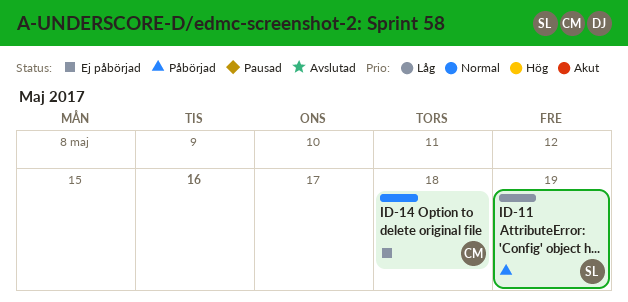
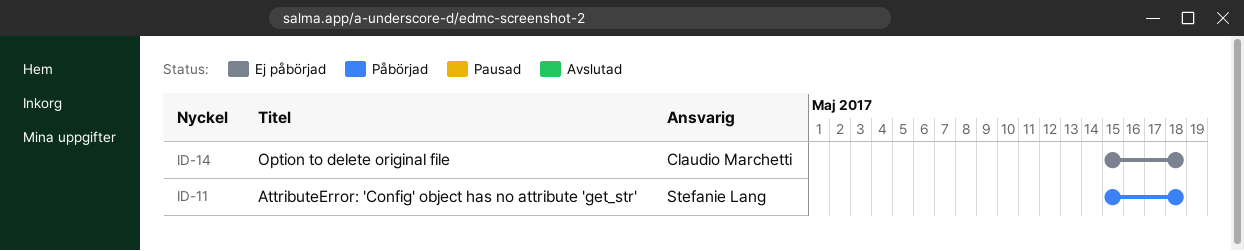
ID-11, due: May 19 -> May 18

